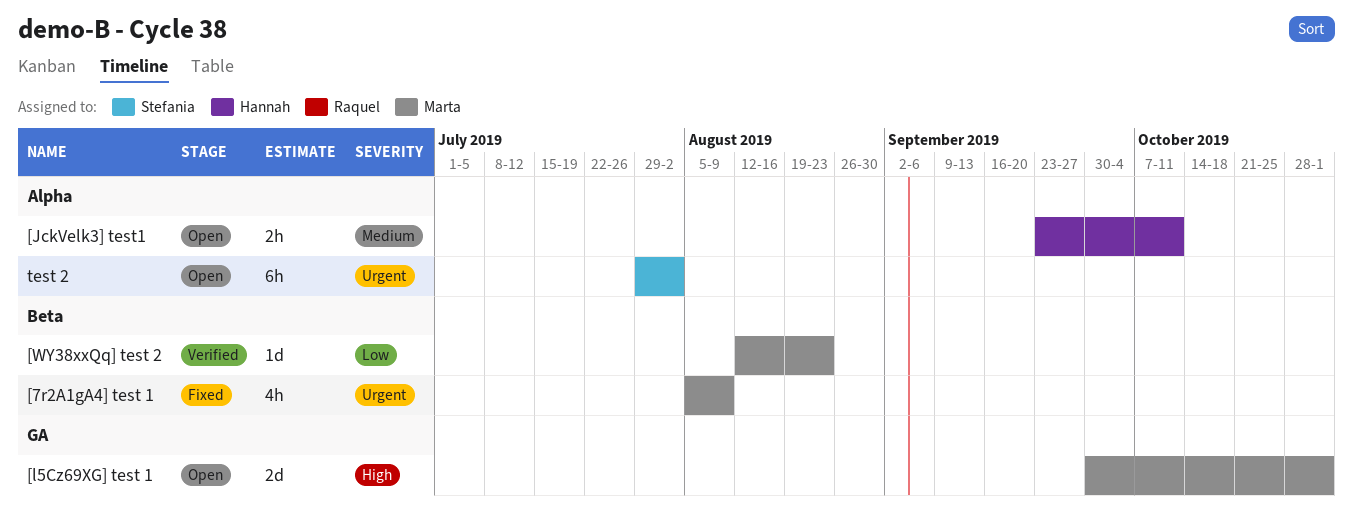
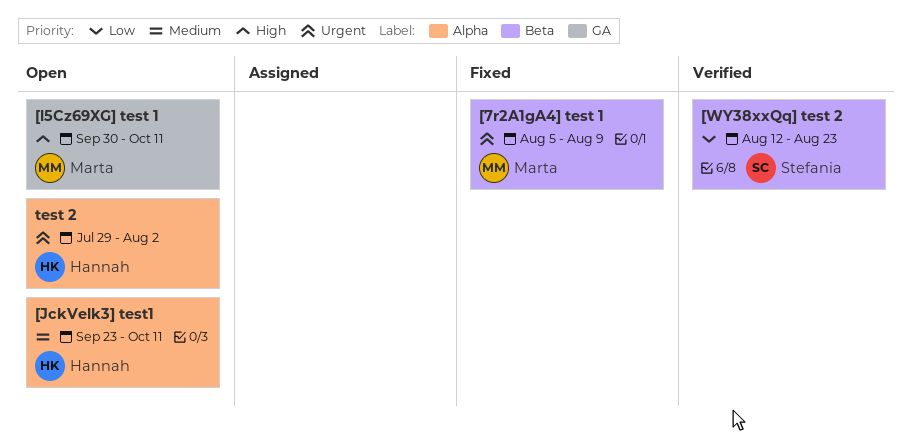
[l5Cz69XG] test 1, due: Nov 1 -> Oct 11
[WY38xxQq] test 2, owner: Marta -> Stefania
test 2, owner: Stefania -> Hannah

